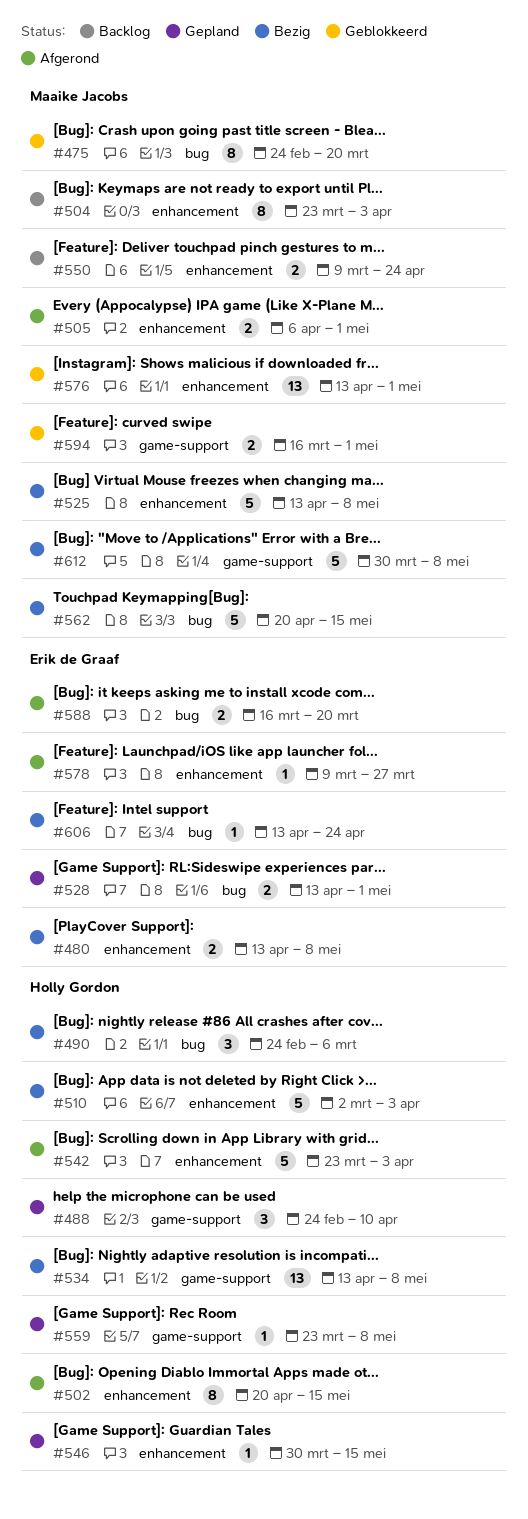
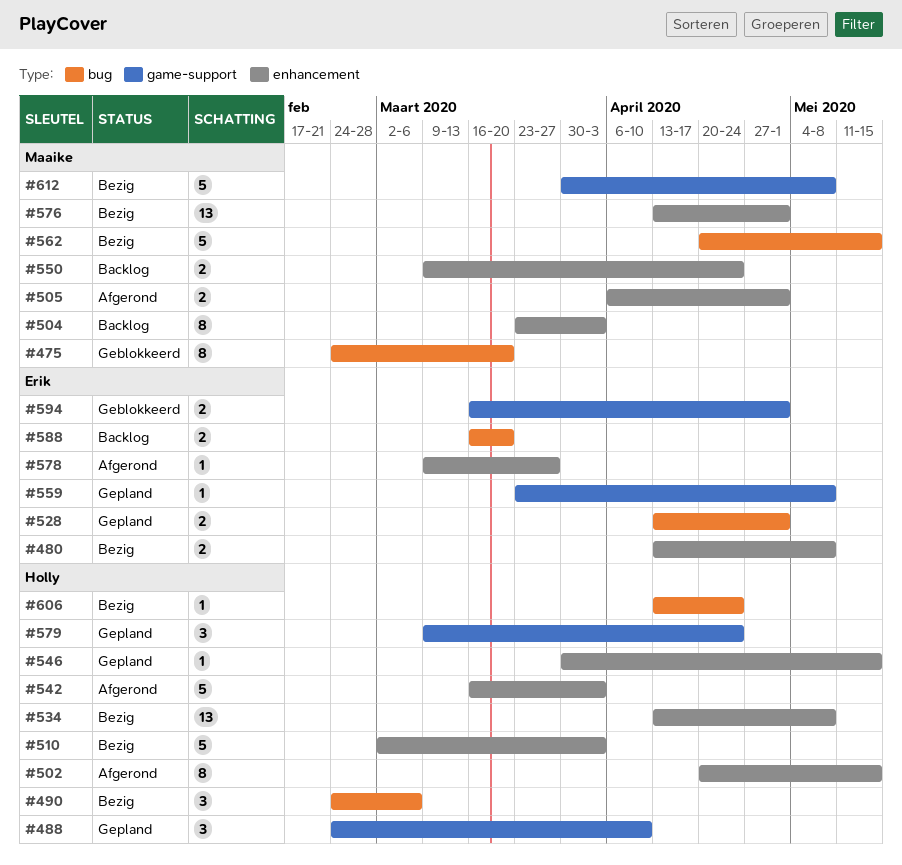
#525: present -> none
#534, label: game-support -> enhancement
#542, start: Mar 23 -> Mar 16
#559, owner: Holly Gordon -> Erik de Graaf
#576, status: Geblokkeerd -> Bezig
#579: none -> present
#588, status: Afgerond -> Backlog
#594, owner: Maaike Jacobs -> Erik de Graaf
#606, owner: Erik de Graaf -> Holly Gordon

